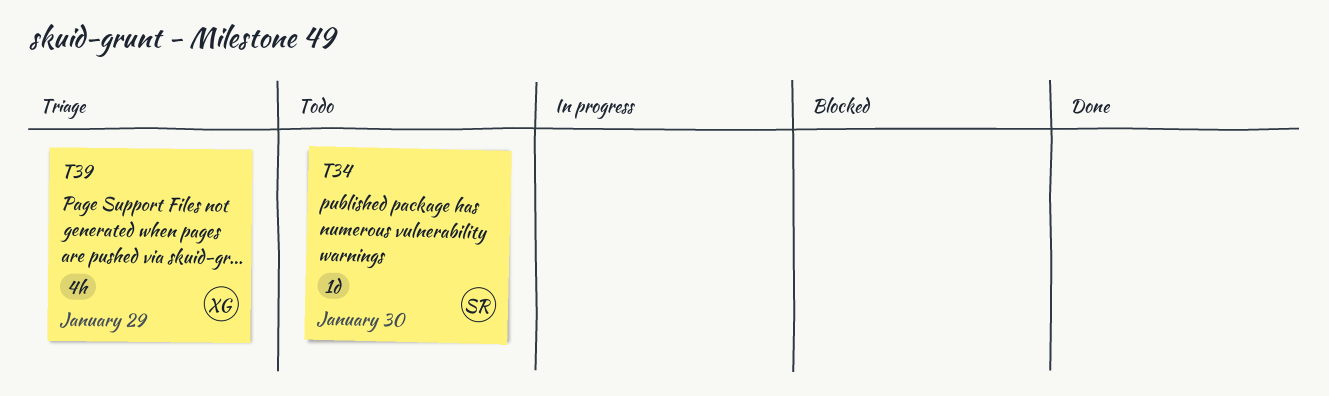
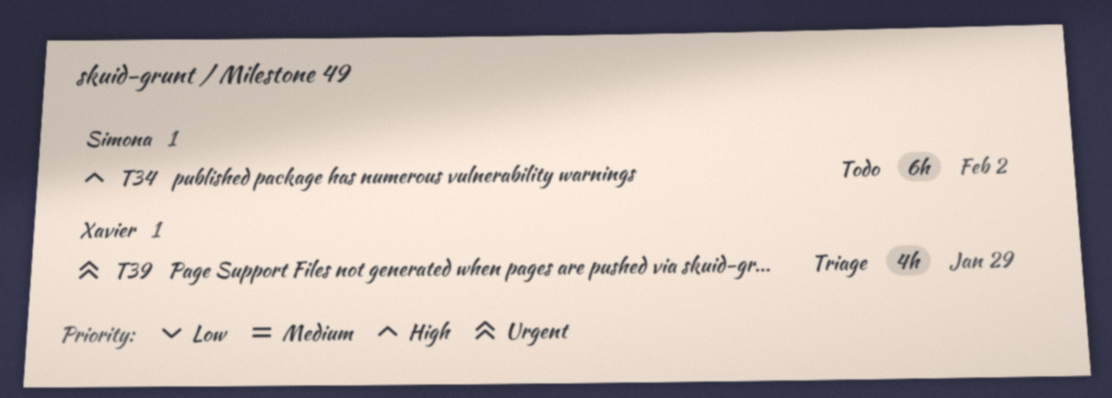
T34, estimate: 1d -> 6h
T34, due: Jan 30 -> Feb 2

